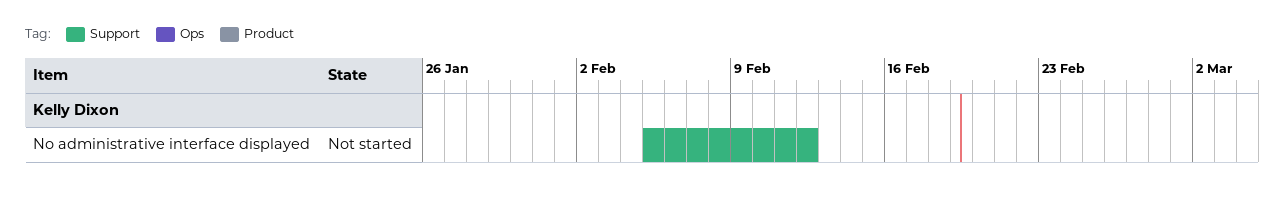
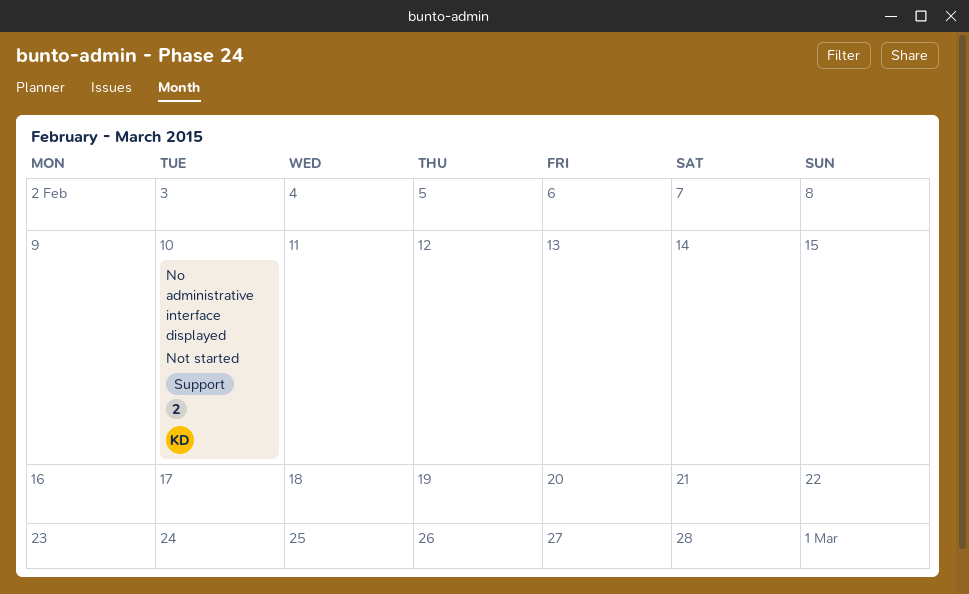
No administrative interface displayed, due: Feb 12 -> Feb 10

